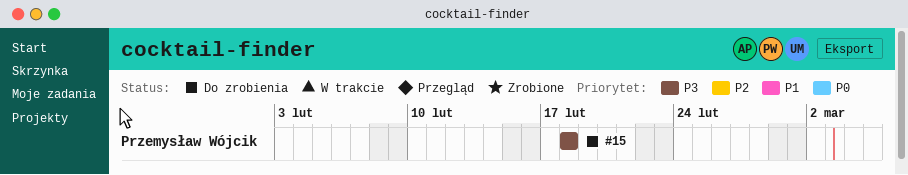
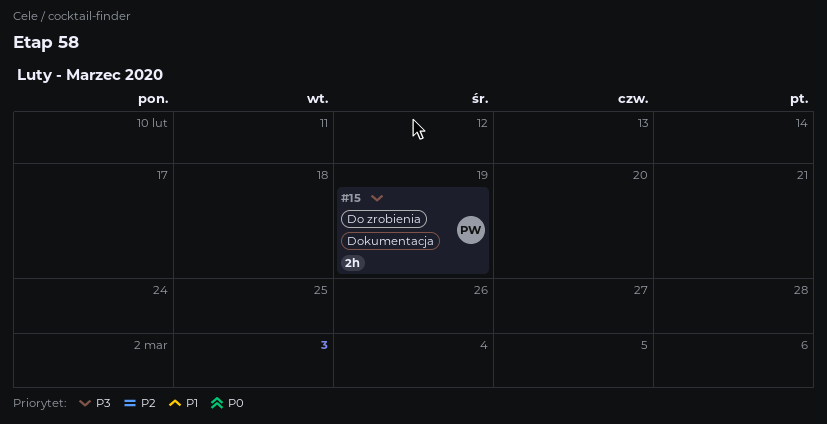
#15, due: Feb 18 -> Feb 19

